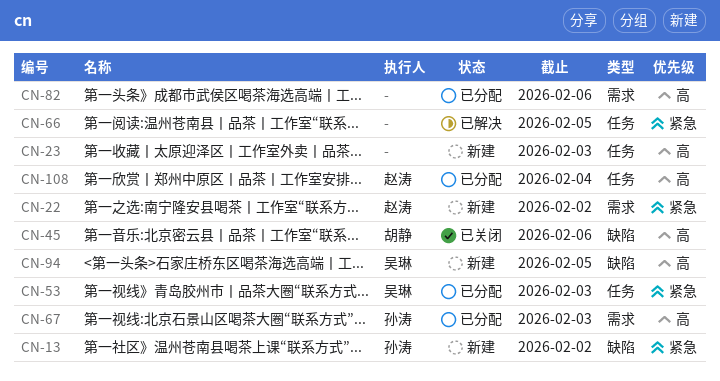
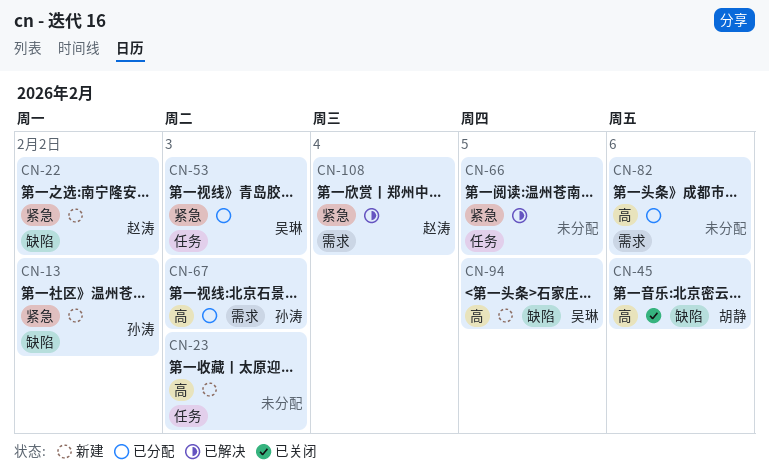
CN-22, label: 需求 -> 缺陷
CN-108, status: 已分配 -> 已解决
CN-108, priority: 高 -> 紧急
CN-108, label: 任务 -> 需求

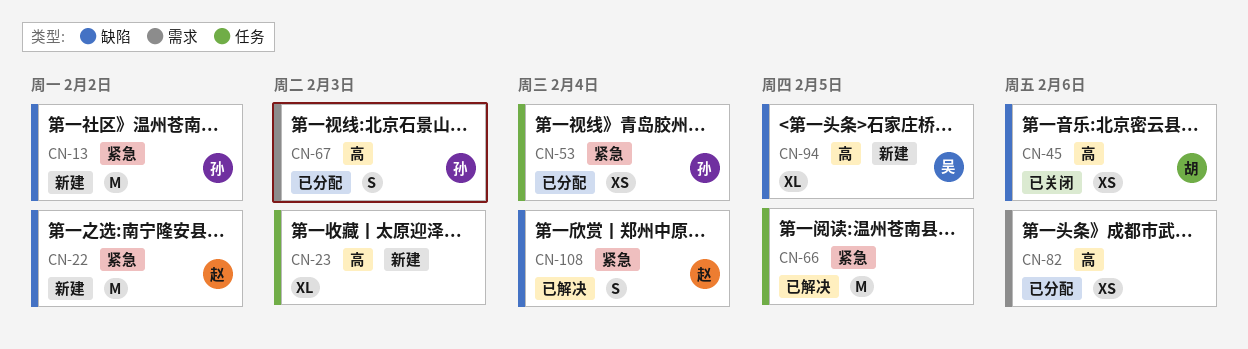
CN-53, owner: 吴琳 -> 孙涛
CN-53, due: Feb 3 -> Feb 4
CN-108, label: 需求 -> 缺陷

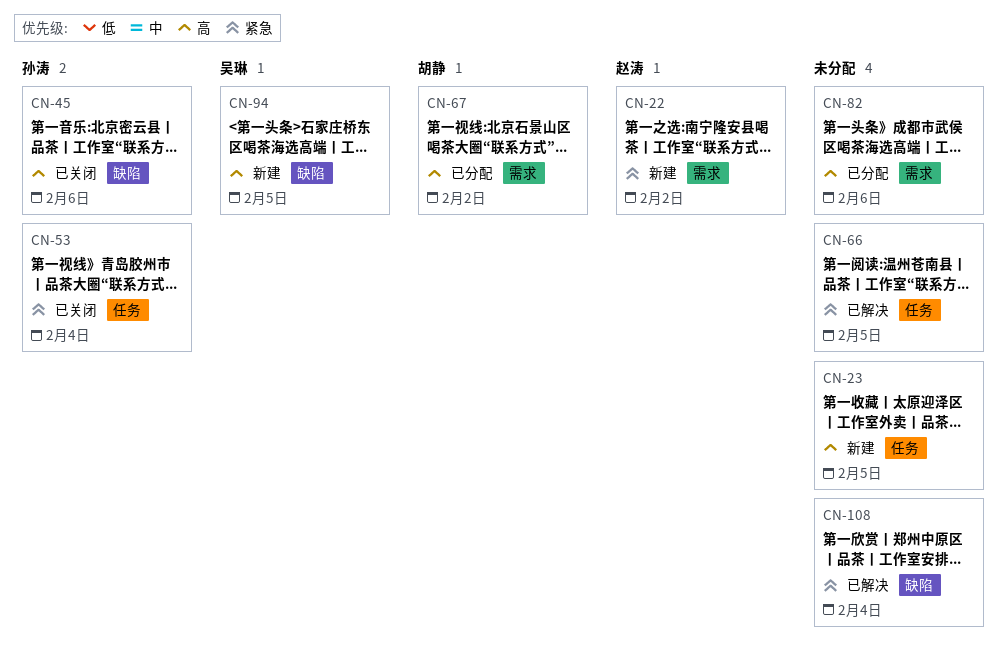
CN-13: present -> none
CN-22, label: 缺陷 -> 需求
CN-23, due: Feb 3 -> Feb 5
CN-45, owner: 胡静 -> 孙涛
CN-53, status: 已分配 -> 已关闭
CN-67, owner: 孙涛 -> 胡静
CN-67, due: Feb 3 -> Feb 2
CN-108, owner: 赵涛 -> none

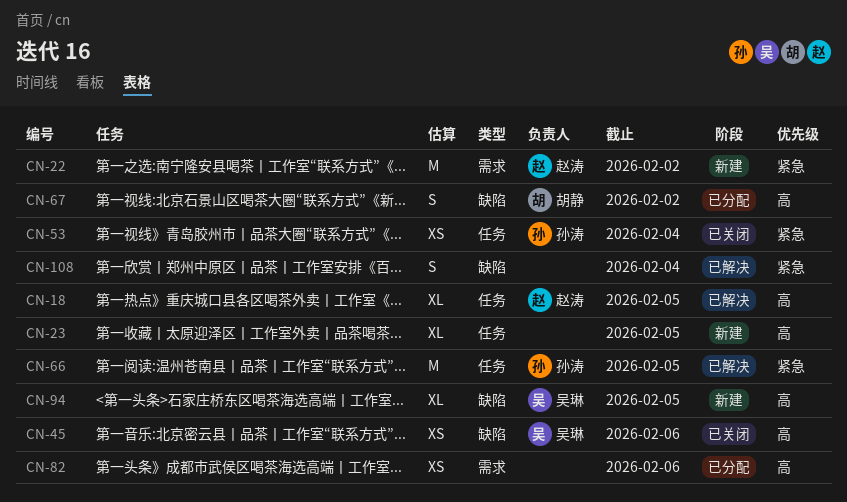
CN-18: none -> present
CN-45, owner: 孙涛 -> 吴琳
CN-66, owner: none -> 孙涛
CN-67, label: 需求 -> 缺陷

